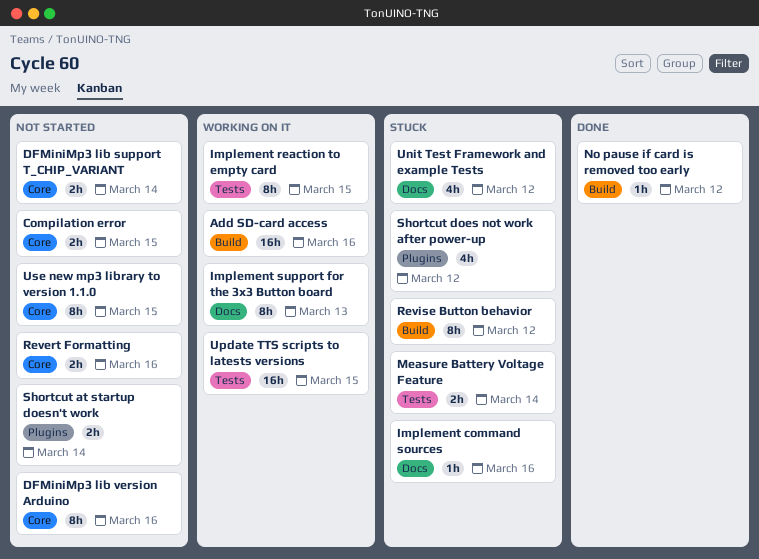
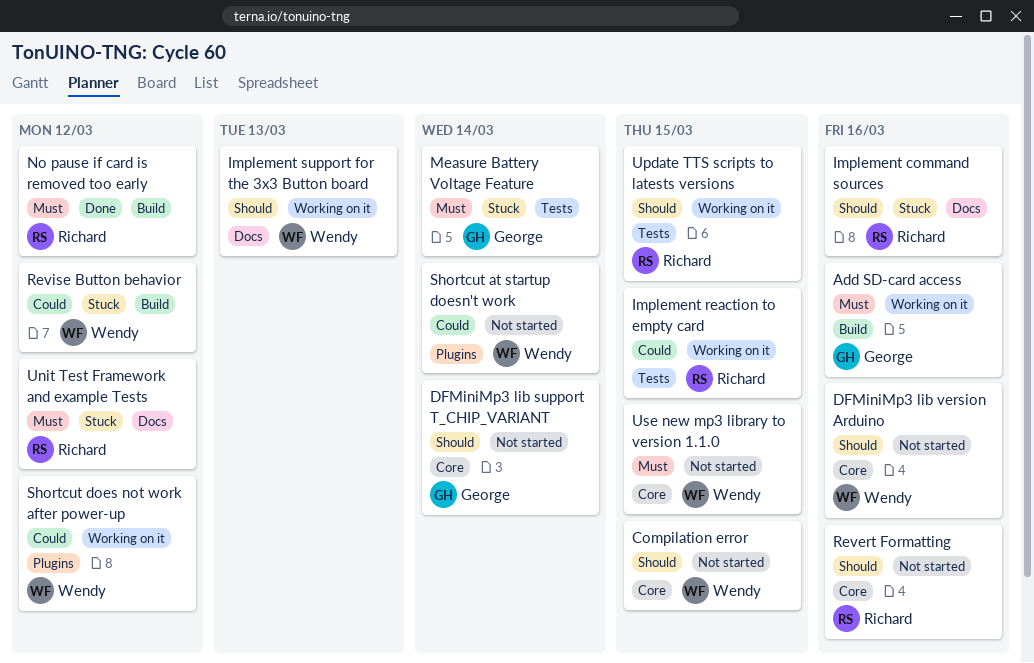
Shortcut does not work after power-up, status: Stuck -> Working on it

